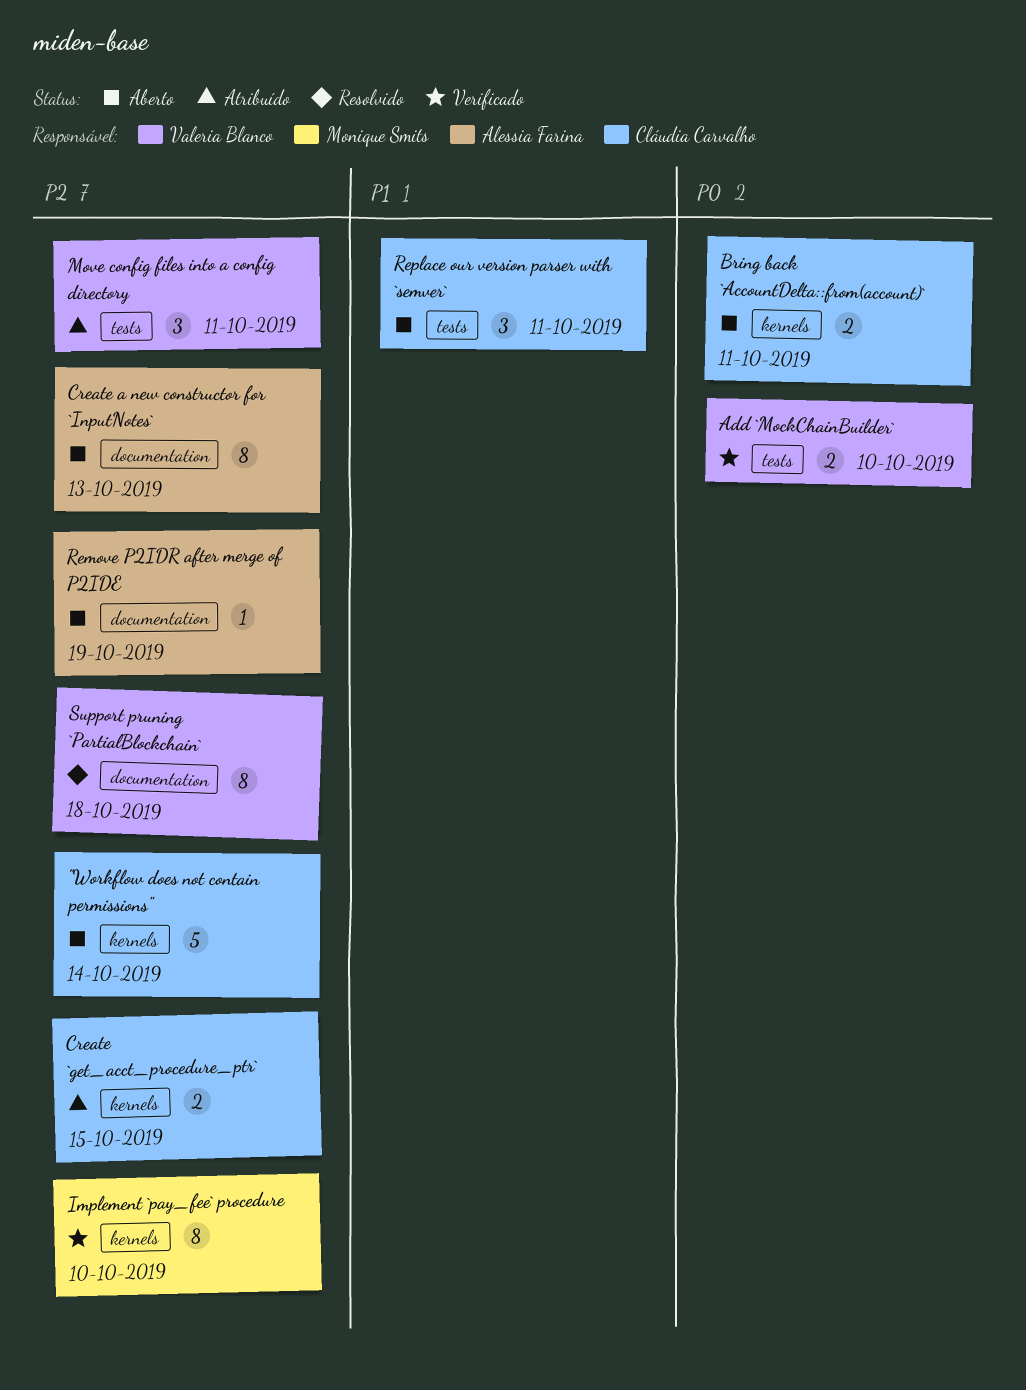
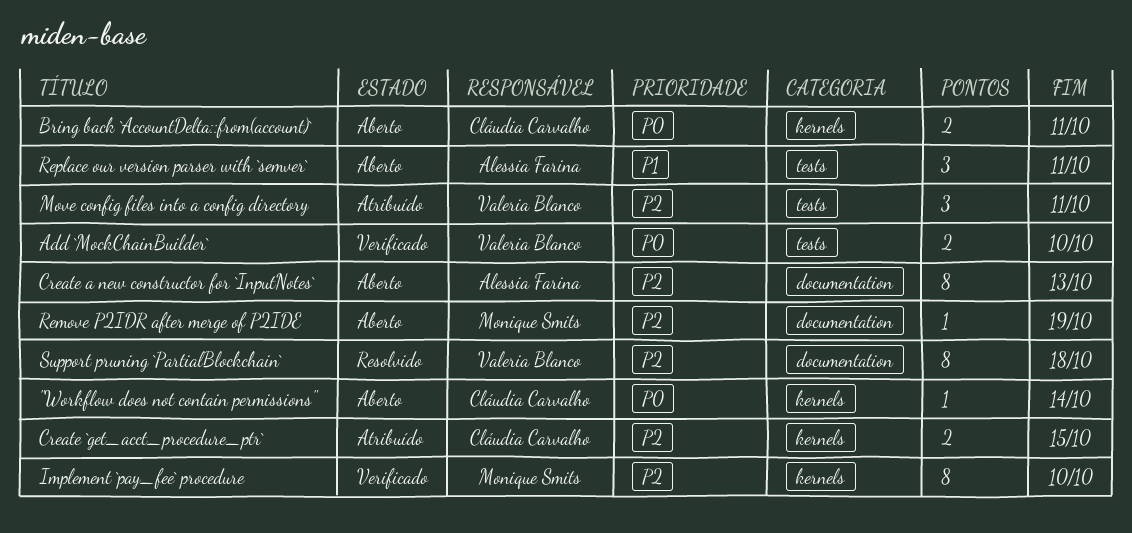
"Workflow does not contain permissions", priority: P2 -> P0
"Workflow does not contain permissions", estimate: 5 -> 1
Remove P2IDR after merge of P2IDE, owner: Alessia Farina -> Monique Smits
Replace our version parser with `semver`, owner: Cláudia Carvalho -> Alessia Farina

